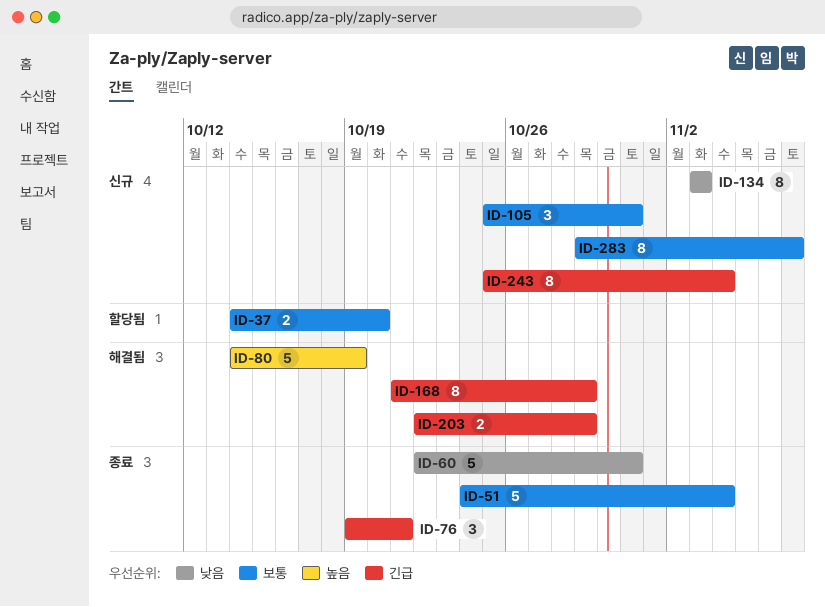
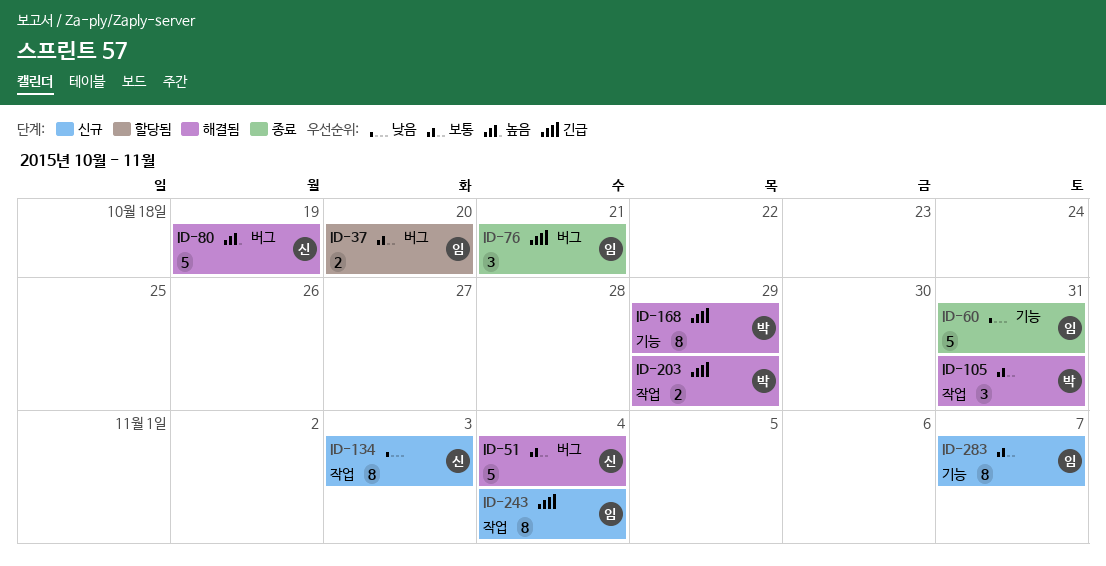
ID-51, status: 종료 -> 해결됨
ID-105, status: 신규 -> 해결됨

